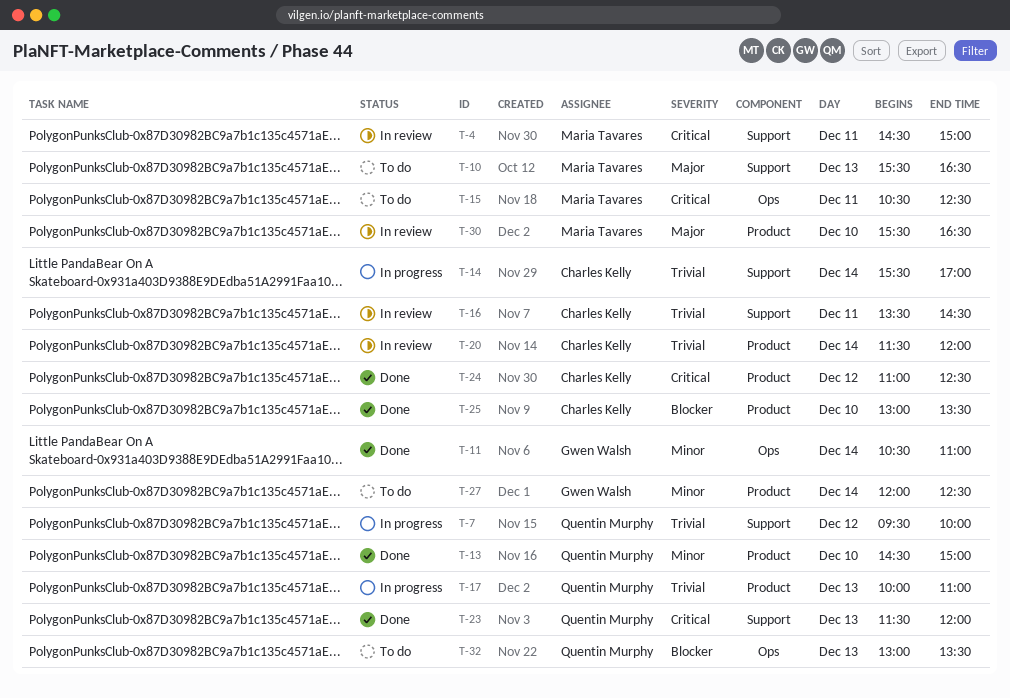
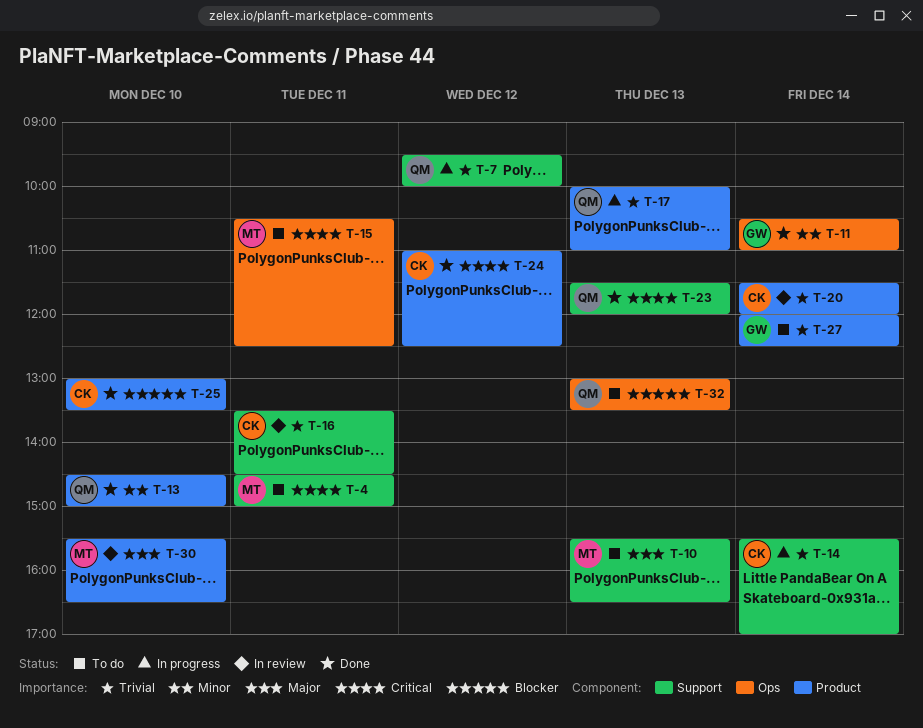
T-4, status: In review -> To do
T-27, priority: Minor -> Trivial

